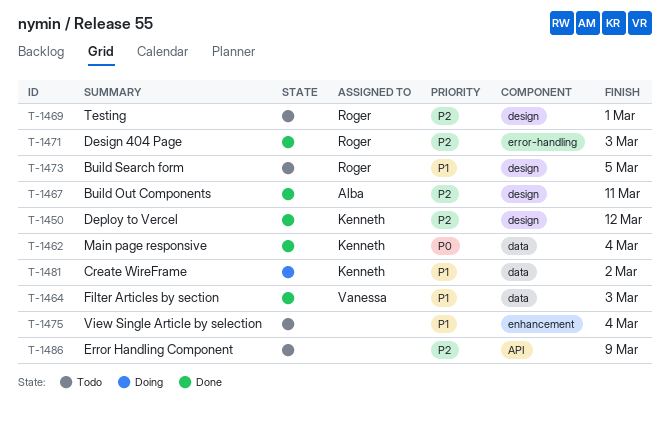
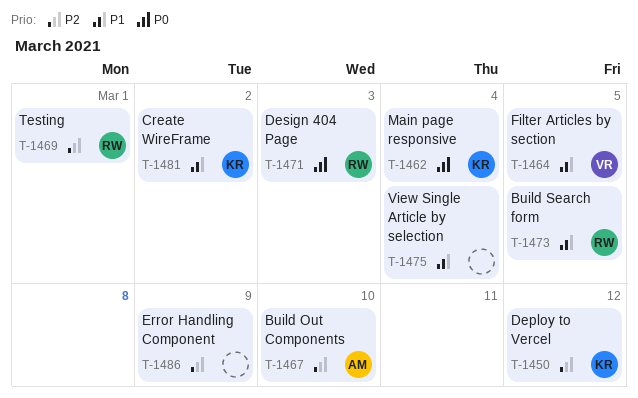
T-1464, due: Mar 3 -> Mar 5
T-1467, due: Mar 11 -> Mar 10
T-1471, priority: P2 -> P0

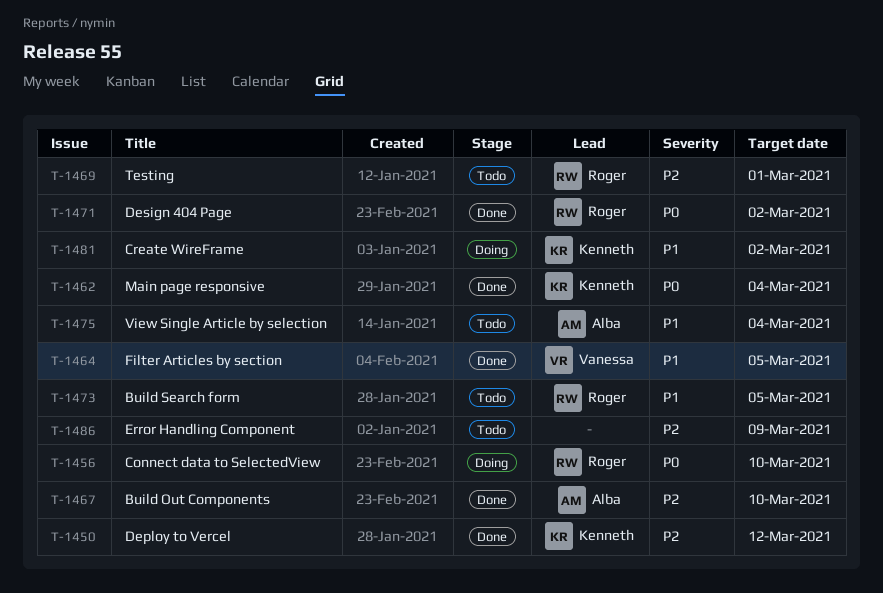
T-1456: none -> present
T-1471, due: Mar 3 -> Mar 2
T-1475, owner: none -> Alba

